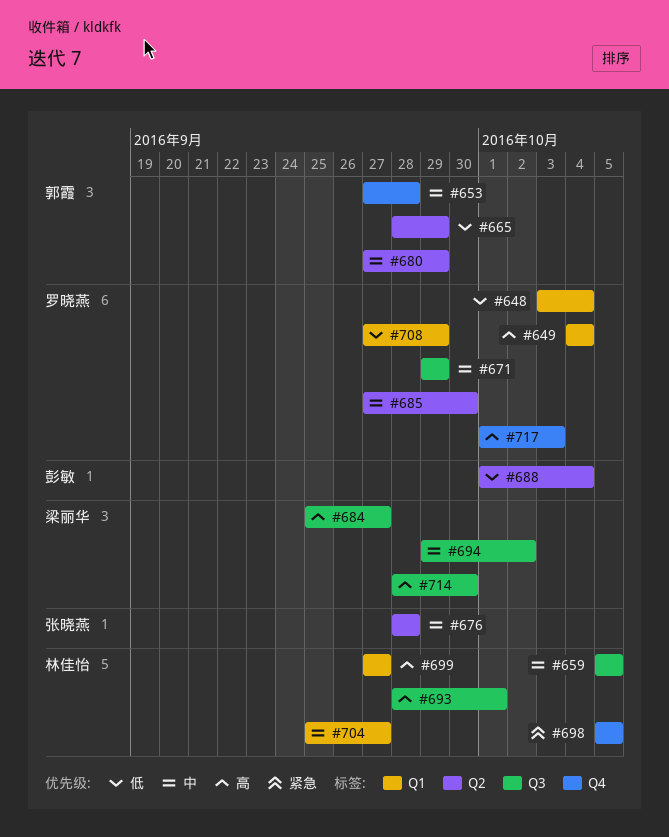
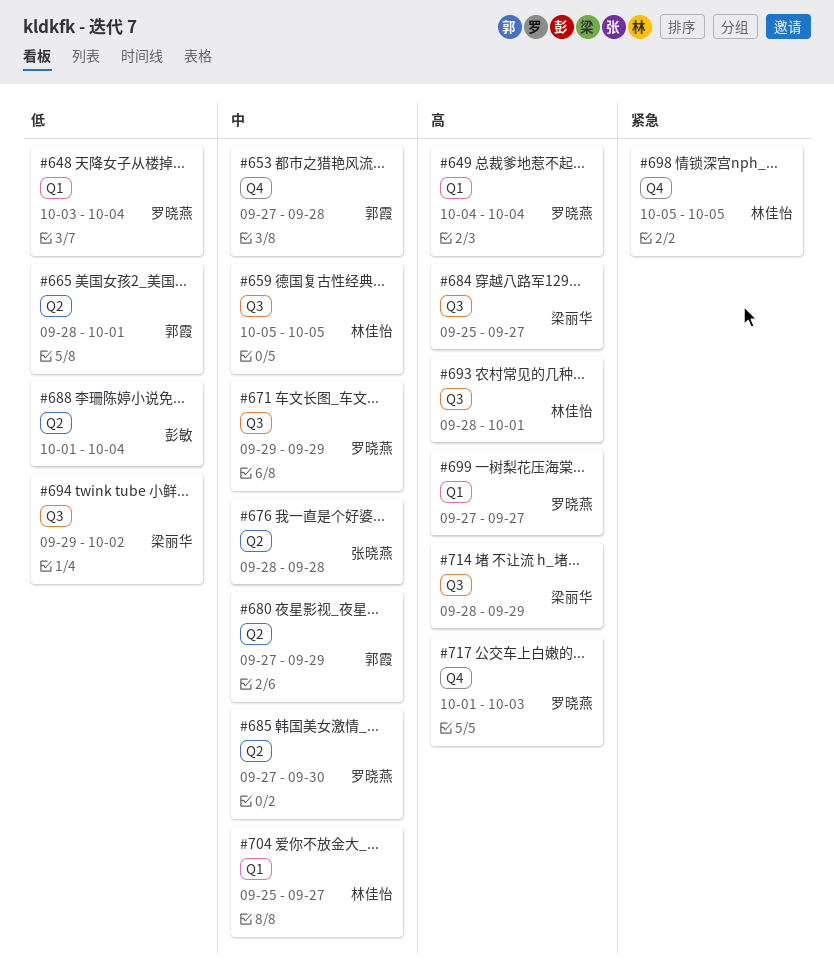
#665, due: Sep 29 -> Oct 1
#694, priority: 中 -> 低
#699, owner: 林佳怡 -> 罗晓燕
#708: present -> none
#714, due: Sep 30 -> Sep 29

